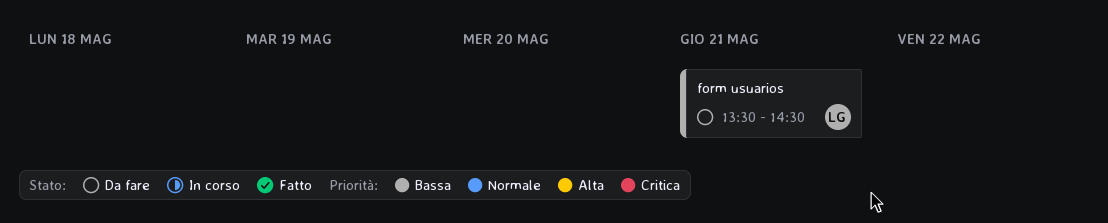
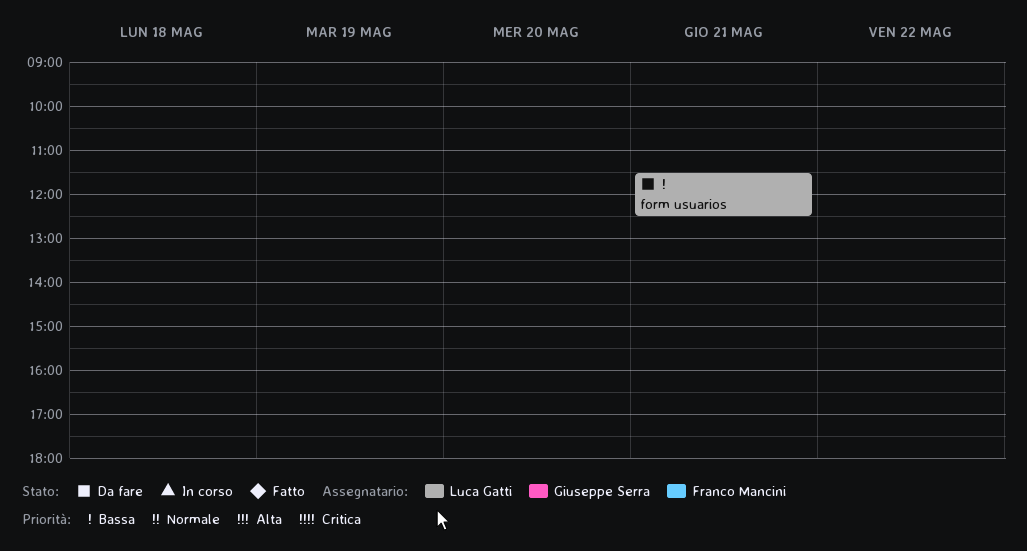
form usuarios, begins: 13:30 -> 11:30
form usuarios, ends: 14:30 -> 12:30

